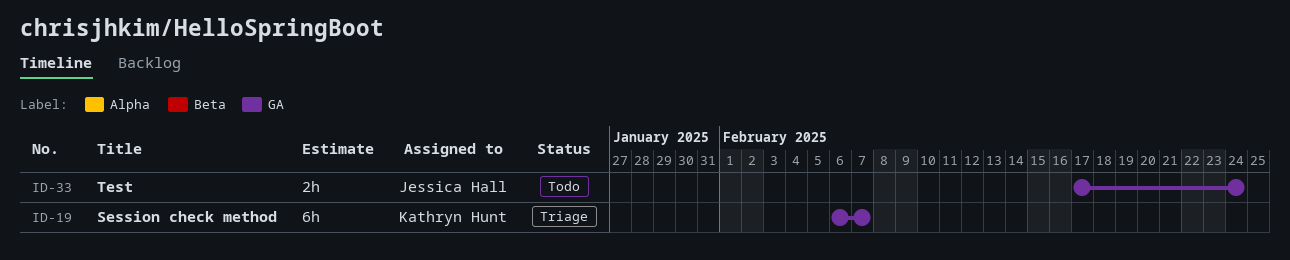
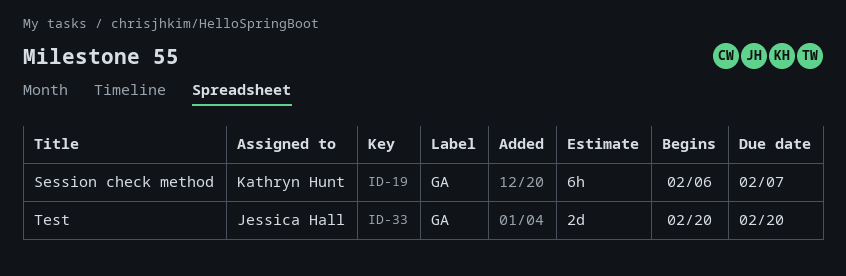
ID-33, estimate: 2h -> 2d
ID-33, start: Feb 17 -> Feb 20
ID-33, due: Feb 24 -> Feb 20

